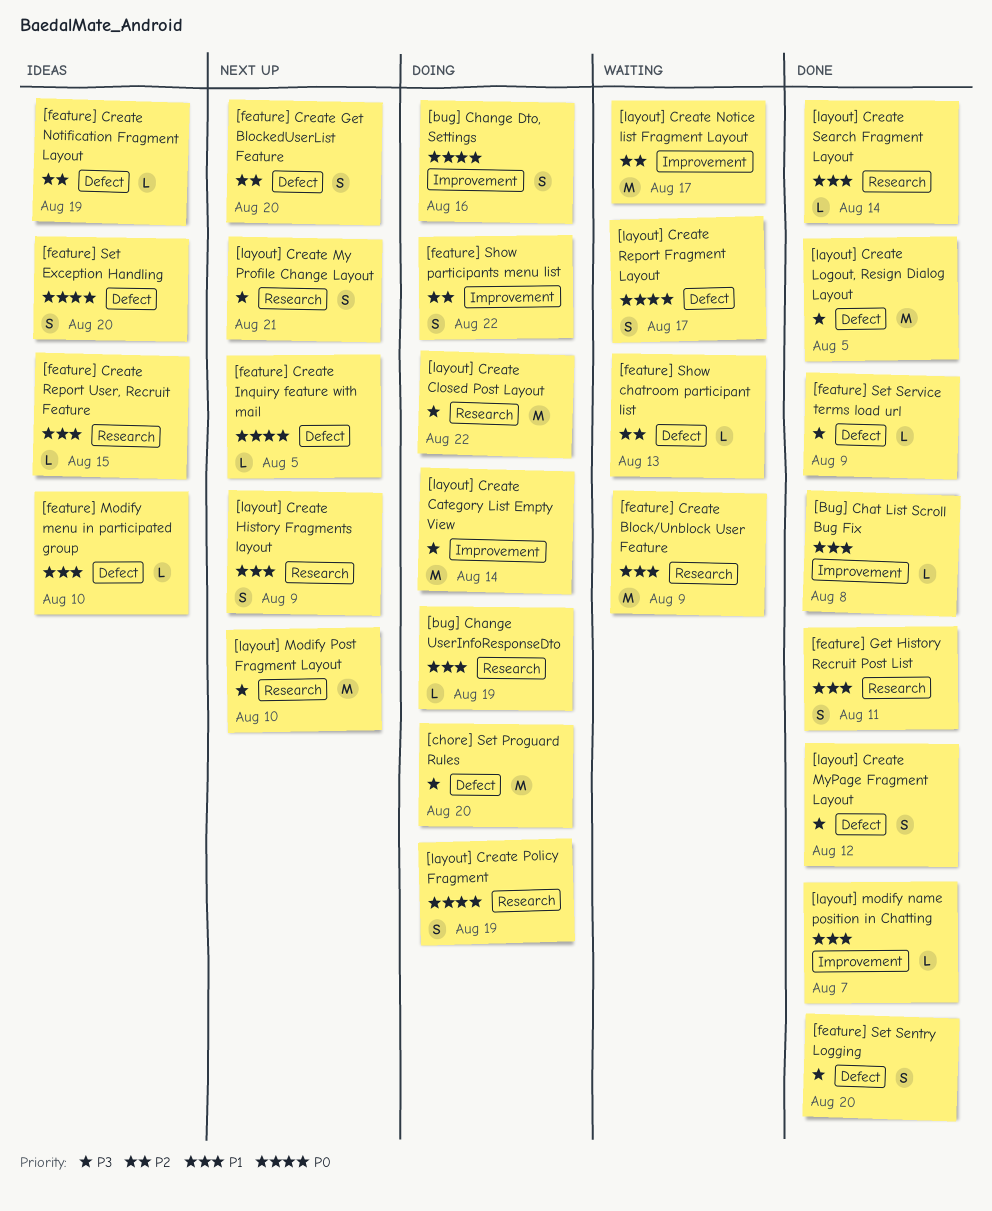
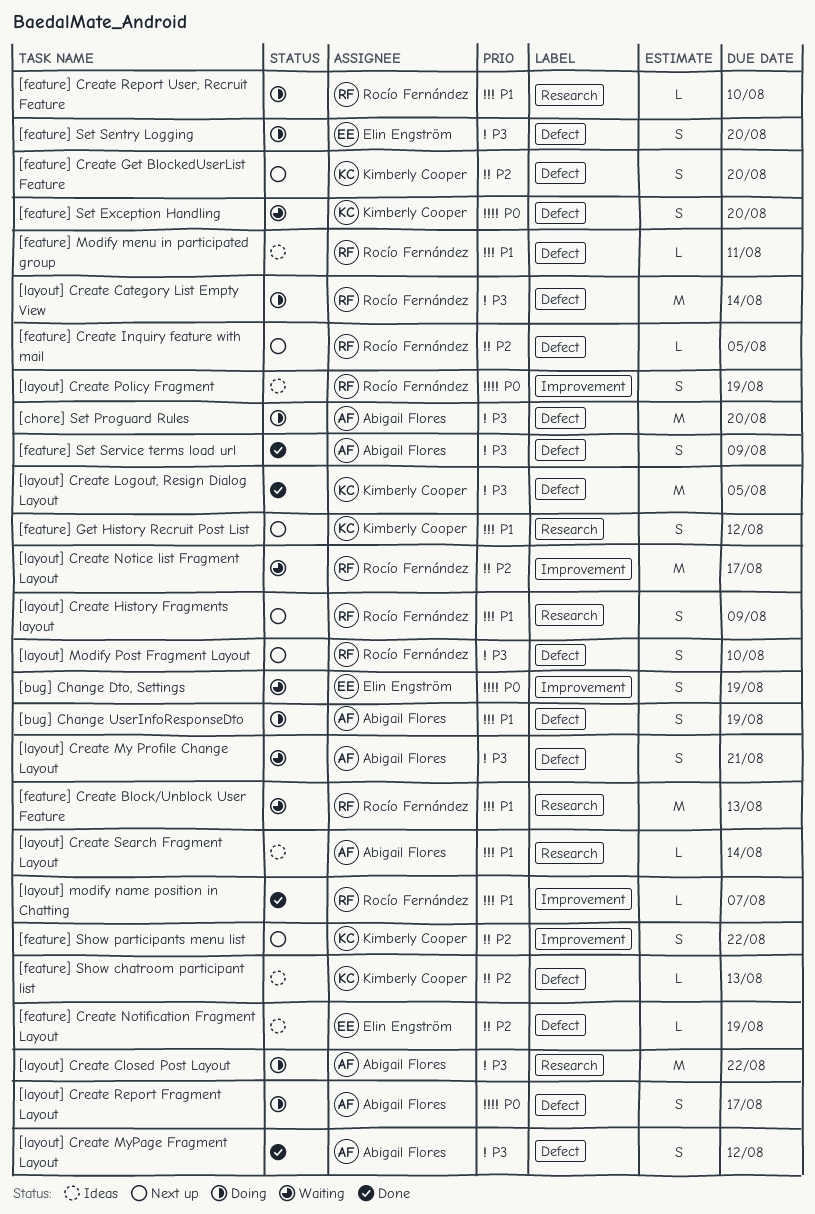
[bug] Change Dto, Settings, status: Doing -> Waiting
[bug] Change Dto, Settings, due: Aug 16 -> Aug 19
[bug] Change UserInfoResponseDto, label: Research -> Defect
[bug] Change UserInfoResponseDto, estimate: L -> S
[Bug] Chat List Scroll Bug Fix: present -> none
[feature] Create Block/Unblock User Feature, due: Aug 9 -> Aug 13
[feature] Create Inquiry feature with mail, priority: P0 -> P2
[feature] Create Report User, Recruit Feature, status: Ideas -> Doing
[feature] Create Report User, Recruit Feature, due: Aug 15 -> Aug 10
[feature] Get History Recruit Post List, status: Done -> Next up
[feature] Get History Recruit Post List, due: Aug 11 -> Aug 12
[feature] Modify menu in participated group, due: Aug 10 -> Aug 11
[feature] Set Exception Handling, status: Ideas -> Waiting
[feature] Set Sentry Logging, status: Done -> Doing
[feature] Set Service terms load url, estimate: L -> S
[feature] Show chatroom participant list, status: Waiting -> Ideas
[feature] Show participants menu list, status: Doing -> Next up
[layout] Create Category List Empty View, label: Improvement -> Defect
[layout] Create My Profile Change Layout, status: Next up -> Waiting
[layout] Create My Profile Change Layout, label: Research -> Defect
[layout] Create Policy Fragment, status: Doing -> Ideas
[layout] Create Policy Fragment, label: Research -> Improvement
[layout] Create Report Fragment Layout, status: Waiting -> Doing
[layout] Create Search Fragment Layout, status: Done -> Ideas
[layout] Modify Post Fragment Layout, label: Research -> Defect
[layout] Modify Post Fragment Layout, estimate: M -> S

